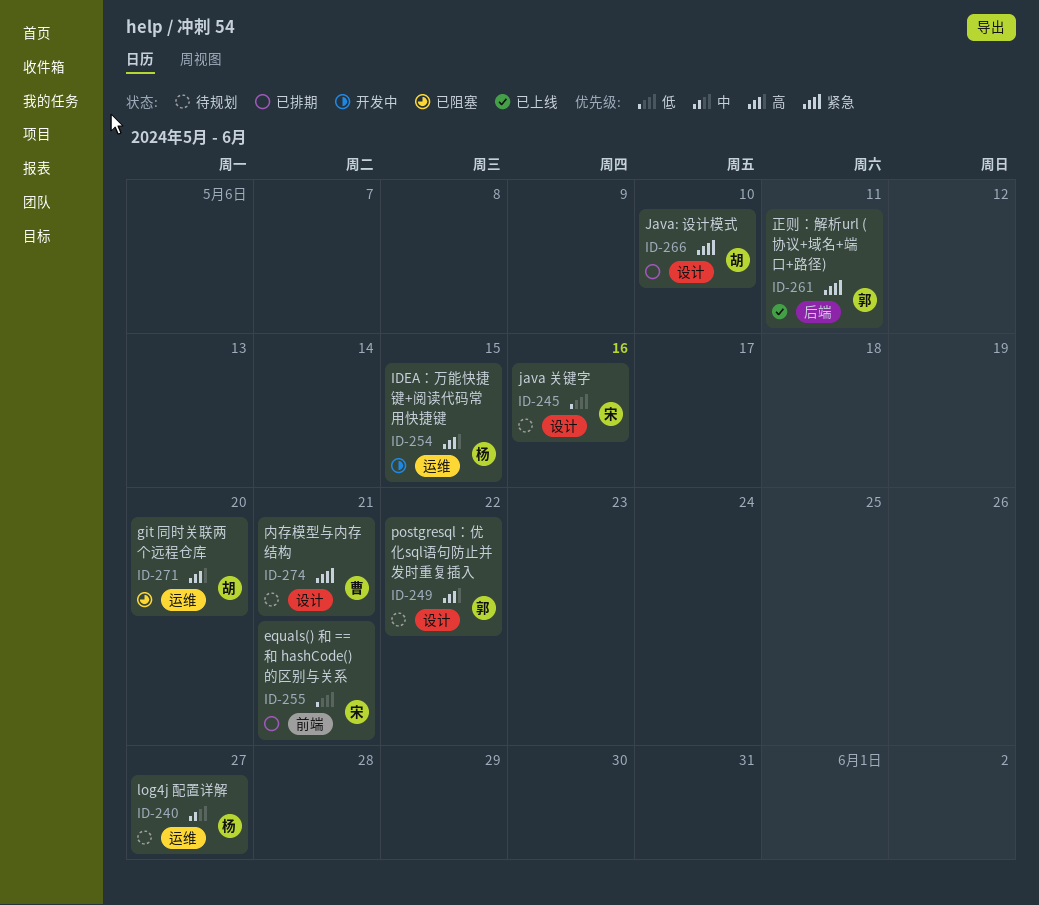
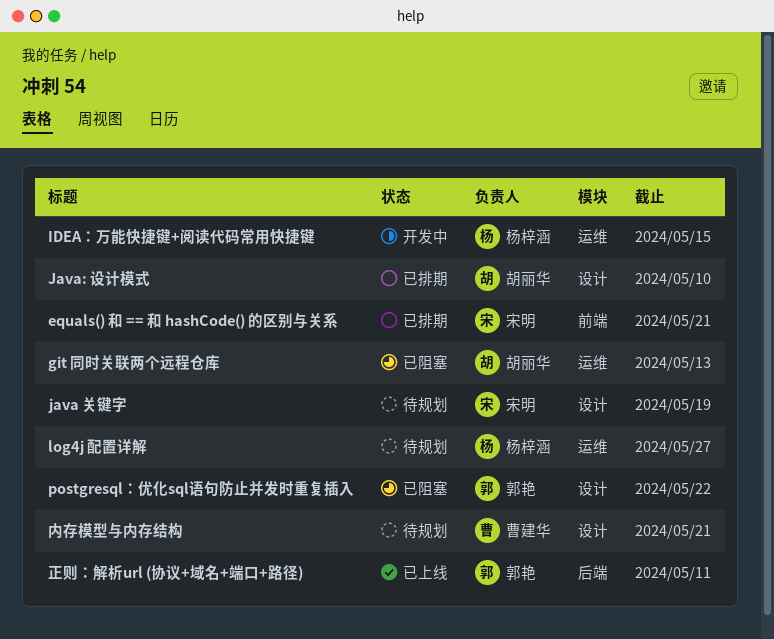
git 同时关联两个远程仓库, due: May 20 -> May 13
java 关键字, due: May 16 -> May 19
postgresql：优化sql语句防止并发时重复插入, status: 待规划 -> 已阻塞

